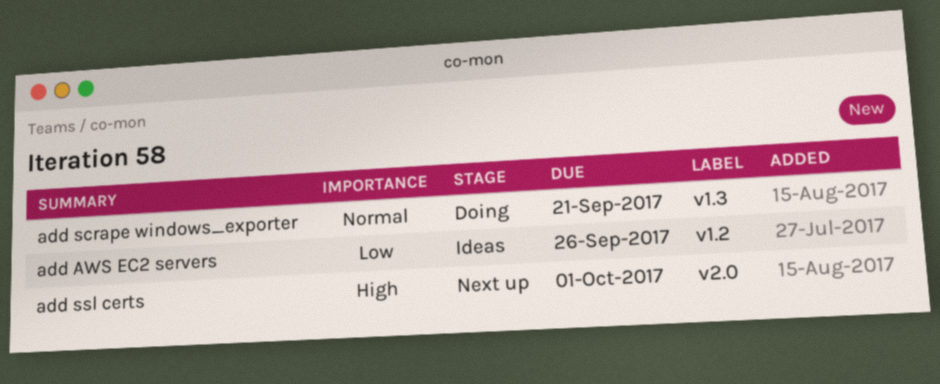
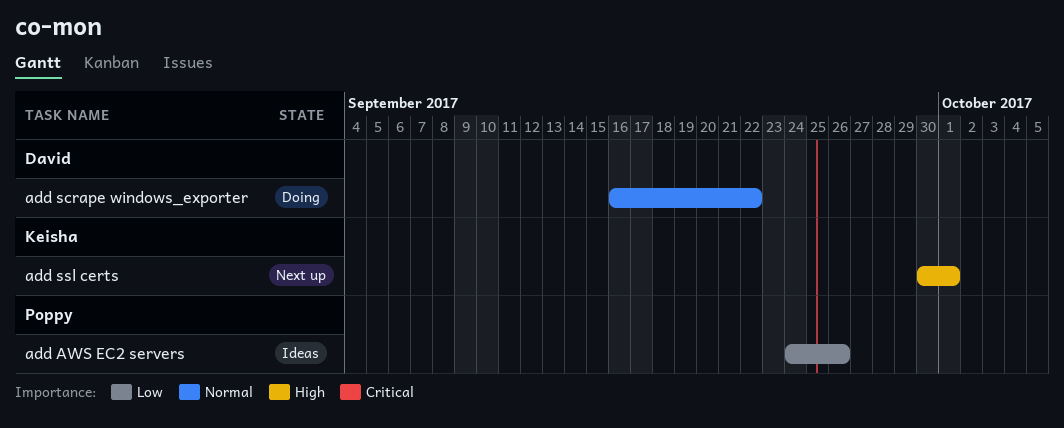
add scrape windows_exporter, due: Sep 21 -> Sep 22

